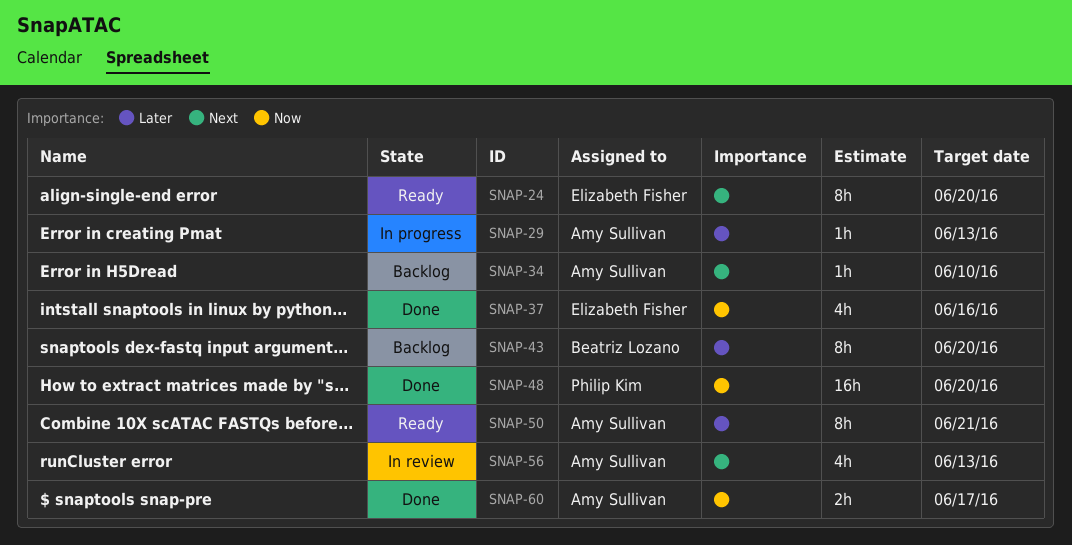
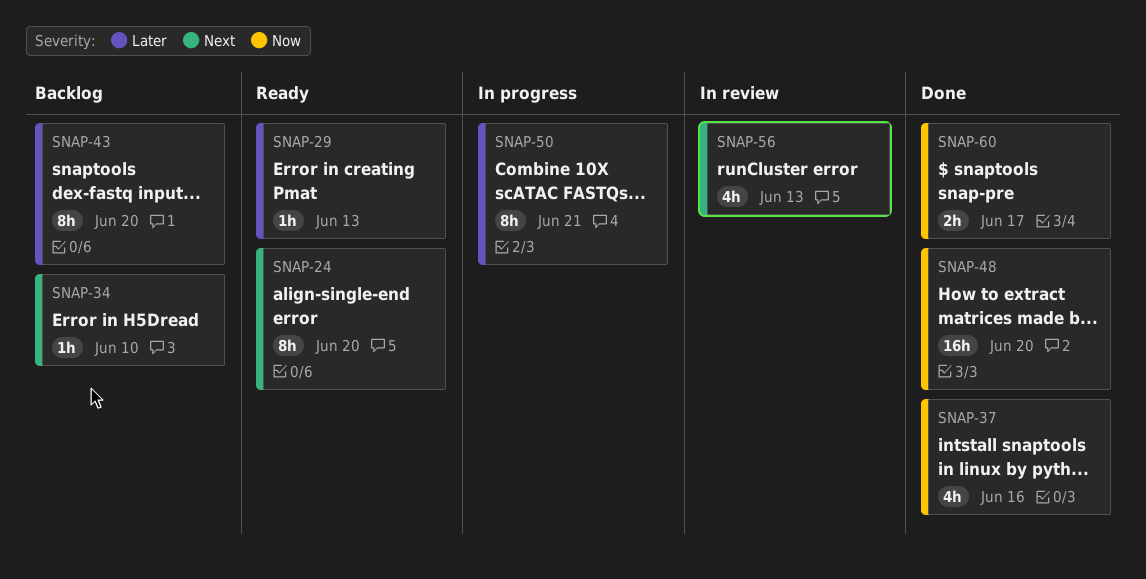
SNAP-29, status: In progress -> Ready
SNAP-50, status: Ready -> In progress

